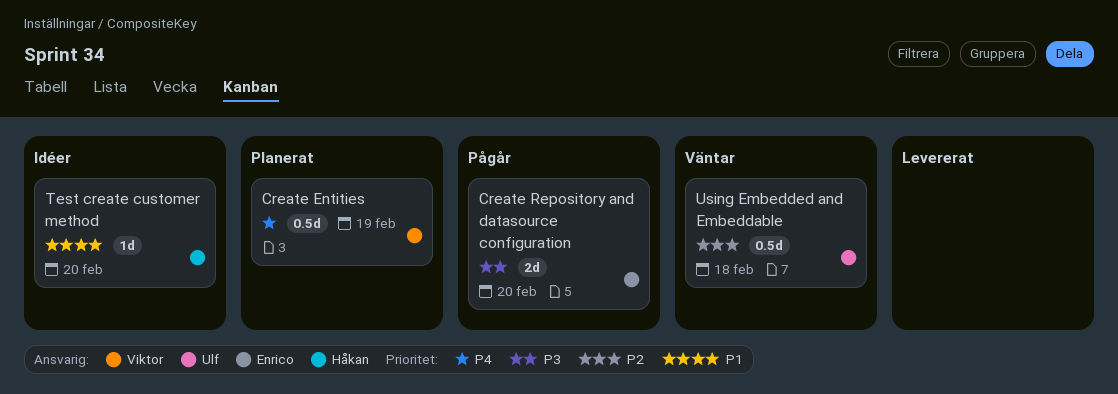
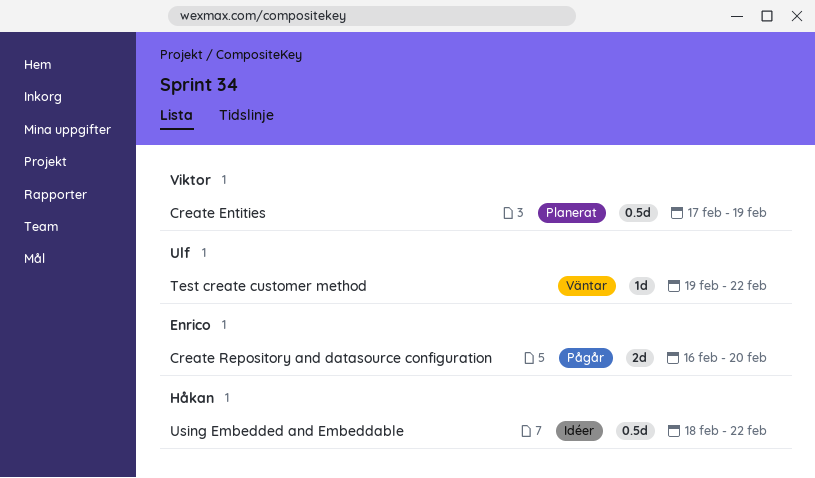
Test create customer method, status: Idéer -> Väntar
Test create customer method, owner: Håkan -> Ulf
Test create customer method, due: Feb 20 -> Feb 22
Using Embedded and Embeddable, status: Väntar -> Idéer
Using Embedded and Embeddable, owner: Ulf -> Håkan
Using Embedded and Embeddable, due: Feb 18 -> Feb 22

